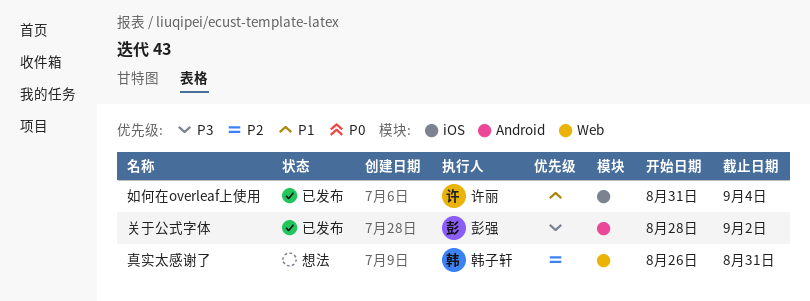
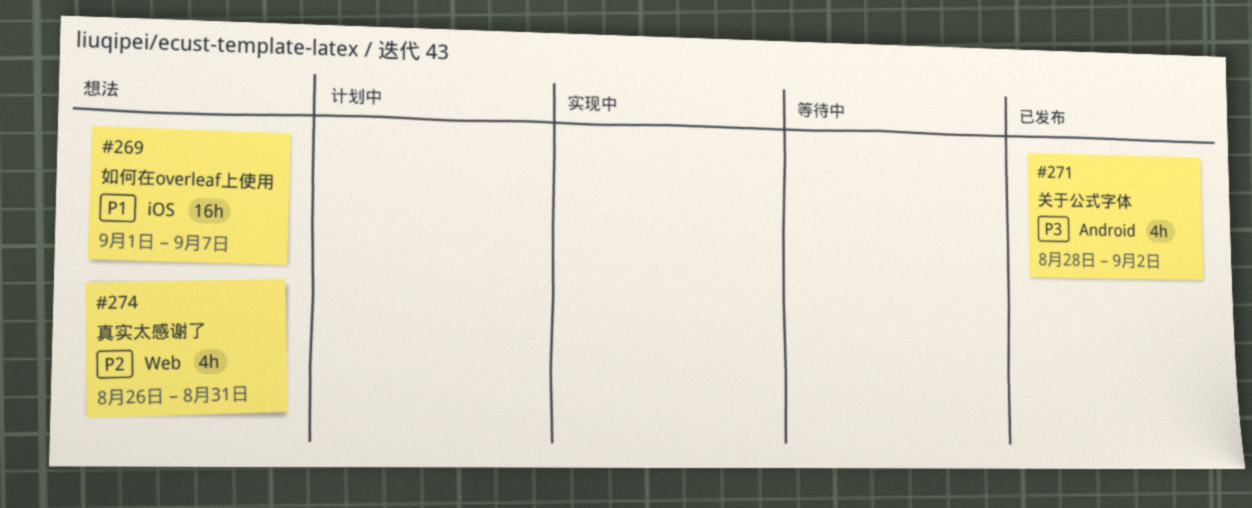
如何在overleaf上使用, status: 已发布 -> 想法
如何在overleaf上使用, start: Aug 31 -> Sep 1
如何在overleaf上使用, due: Sep 4 -> Sep 7

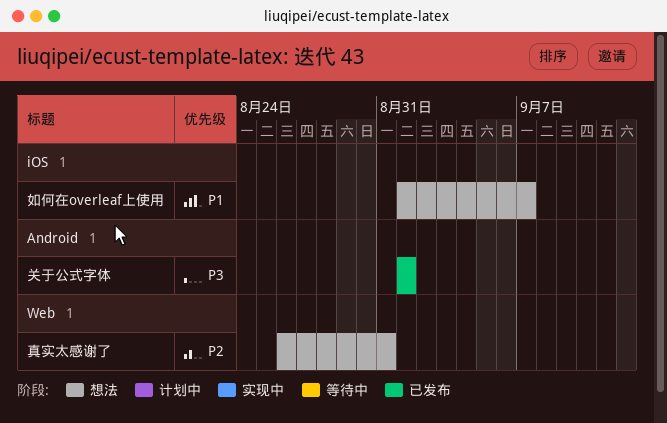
关于公式字体, start: Aug 28 -> Sep 1
关于公式字体, due: Sep 2 -> Sep 1

